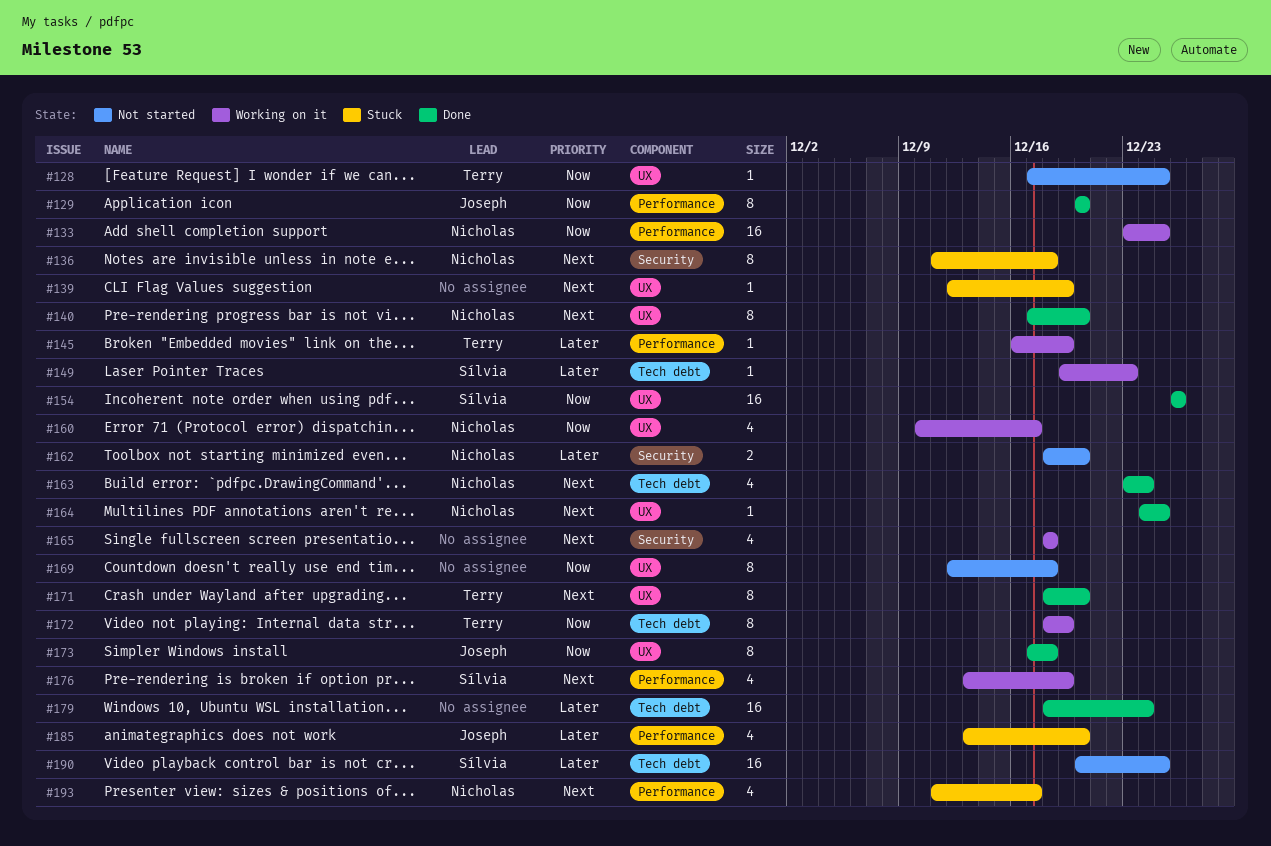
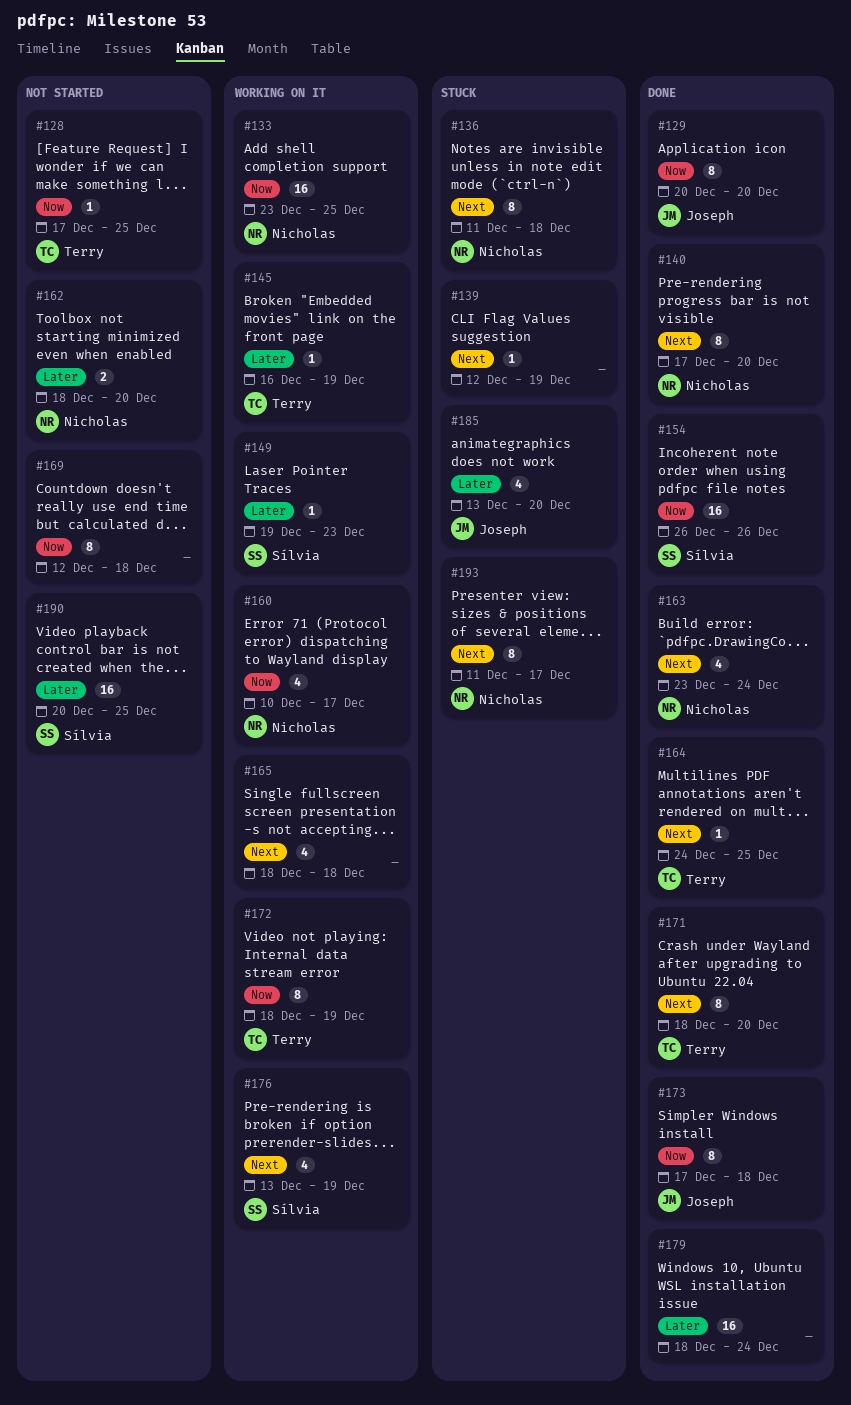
#164, owner: Nicholas -> Terry
#193, estimate: 4 -> 8

